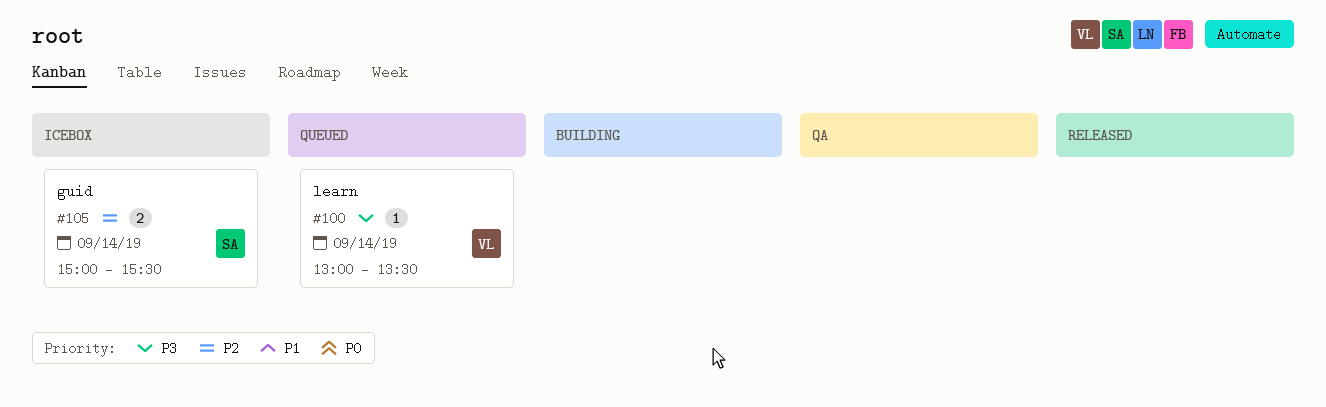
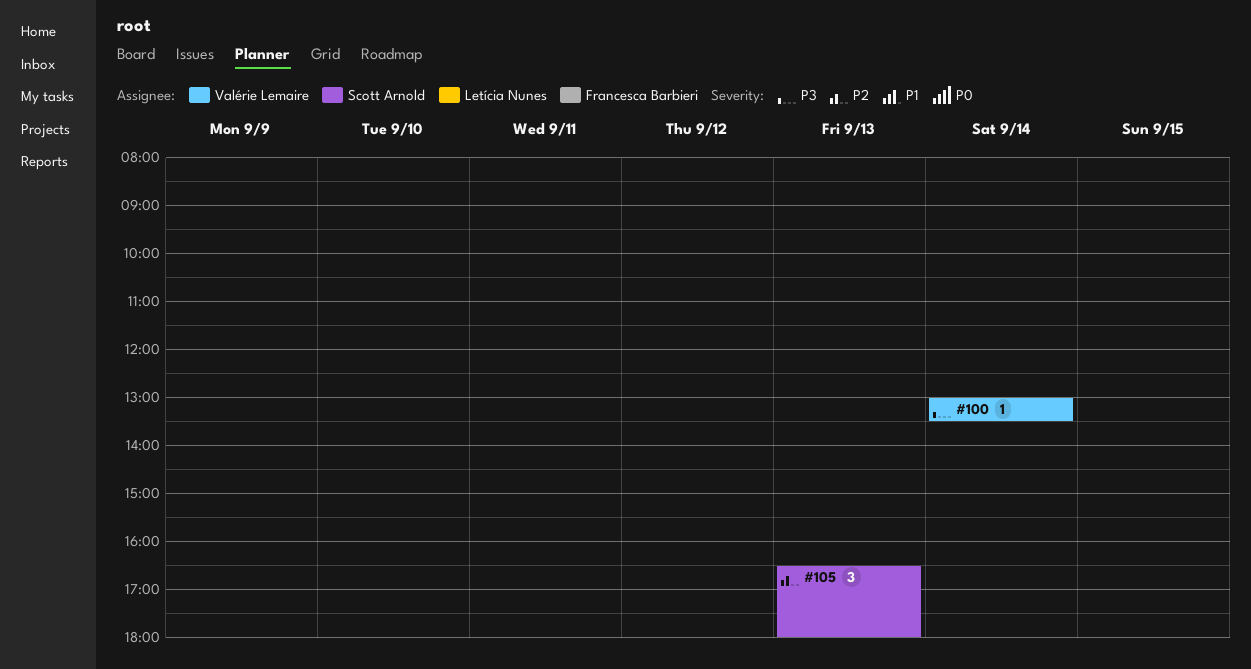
#105, estimate: 2 -> 3
#105, day: Sep 14 -> Sep 13
#105, begins: 15:00 -> 16:30
#105, ends: 15:30 -> 18:00

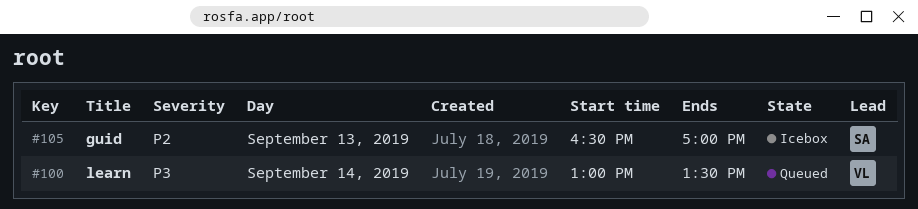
#105, ends: 18:00 -> 17:00

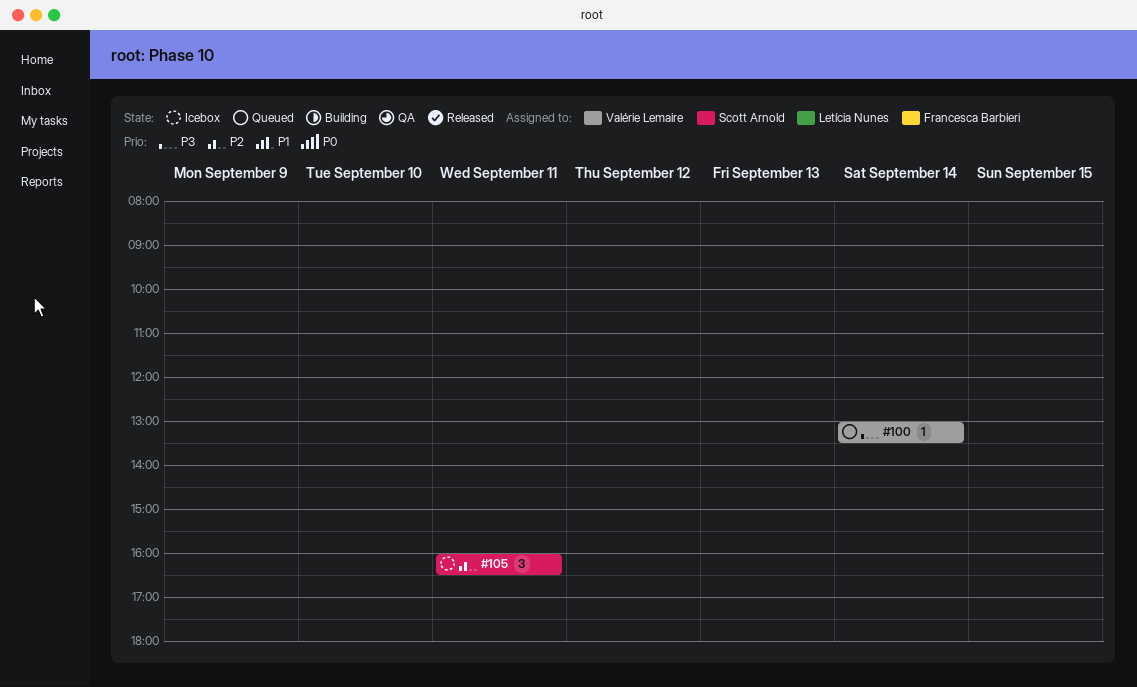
#105, day: Sep 13 -> Sep 11
#105, begins: 16:30 -> 16:00
#105, ends: 17:00 -> 16:30

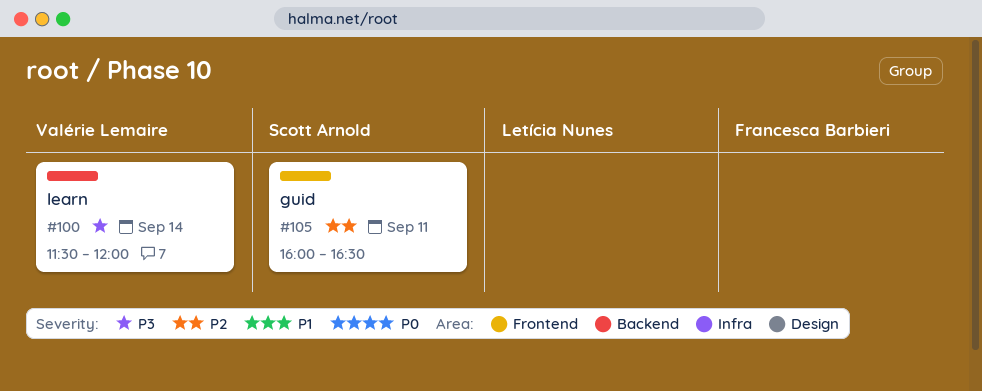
#100, begins: 13:00 -> 11:30
#100, ends: 13:30 -> 12:00

